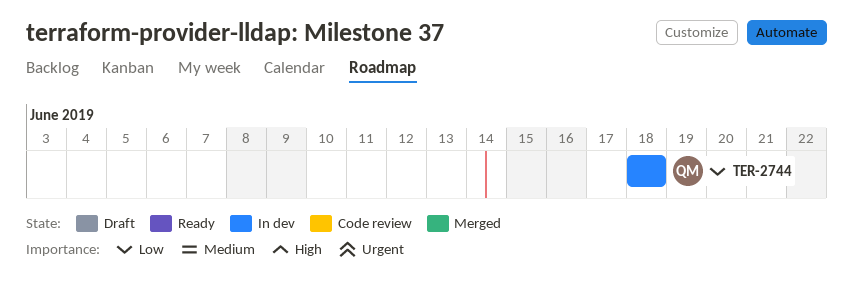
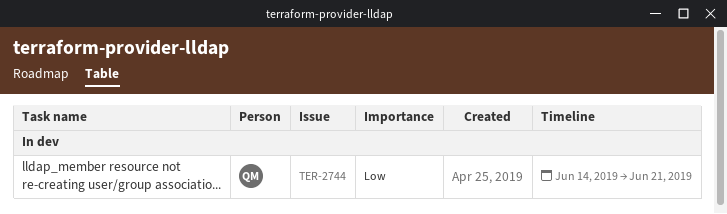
TER-2744, start: Jun 18 -> Jun 14
TER-2744, due: Jun 18 -> Jun 21

